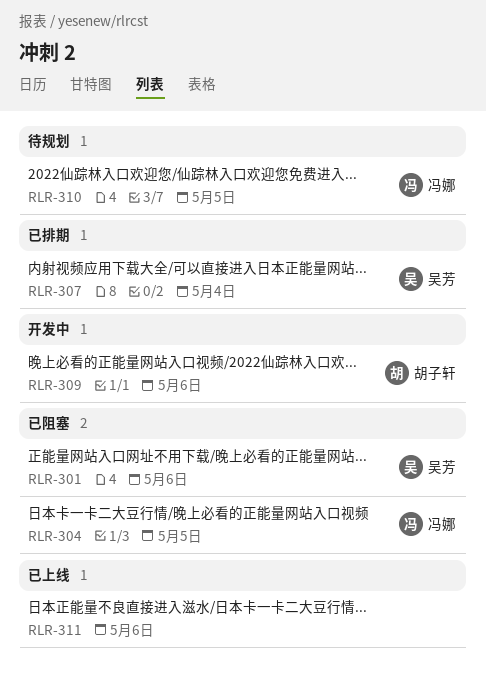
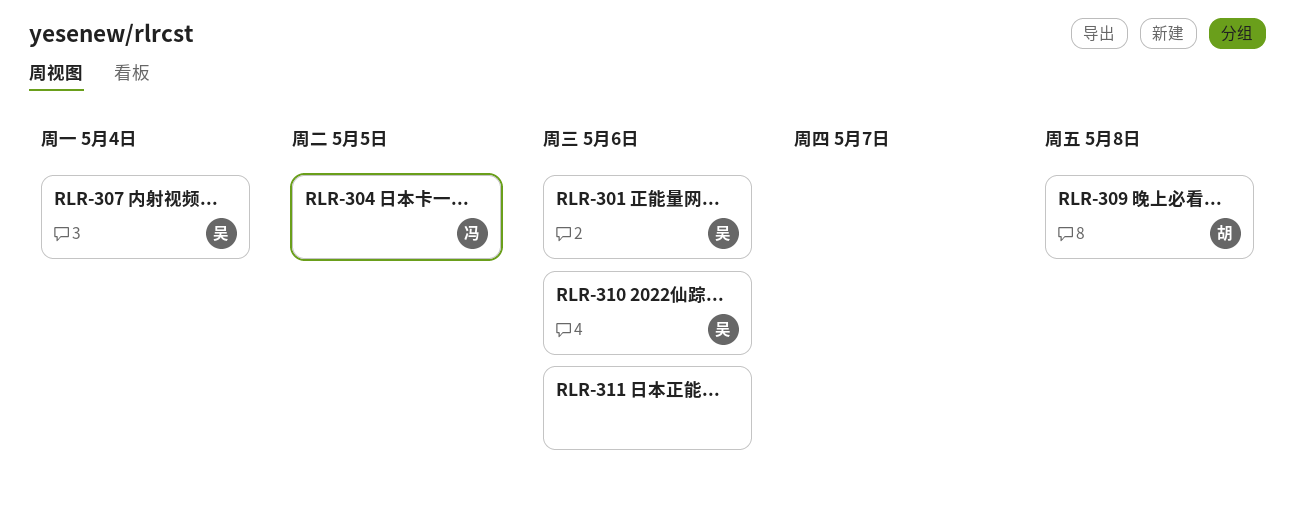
RLR-309, due: May 6 -> May 8
RLR-310, owner: 冯娜 -> 吴芳
RLR-310, due: May 5 -> May 6

